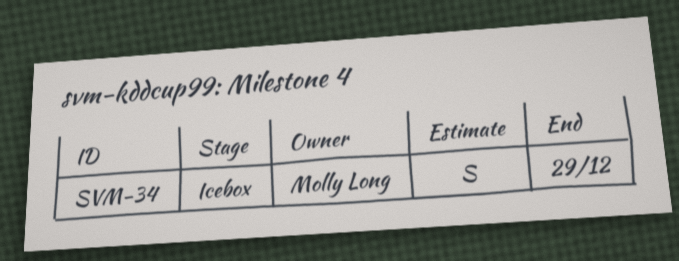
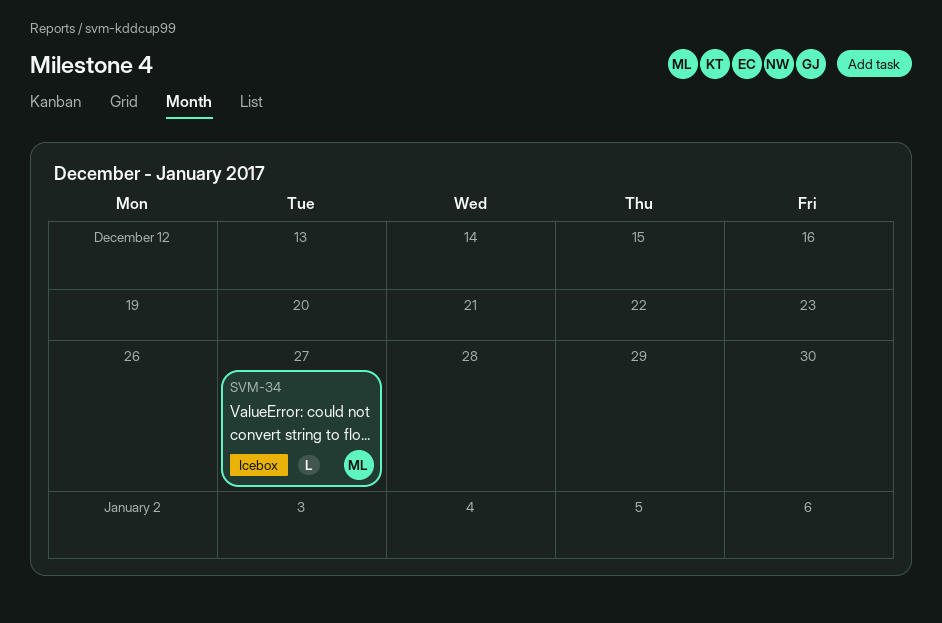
SVM-34, estimate: S -> L
SVM-34, due: Dec 29 -> Dec 27

